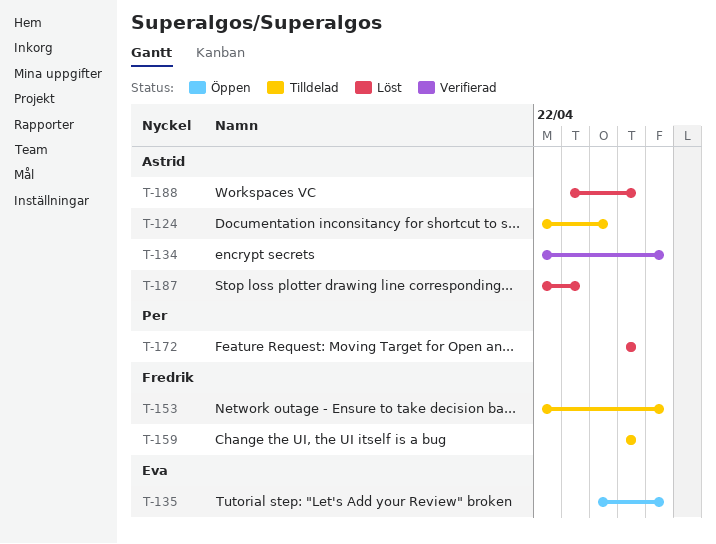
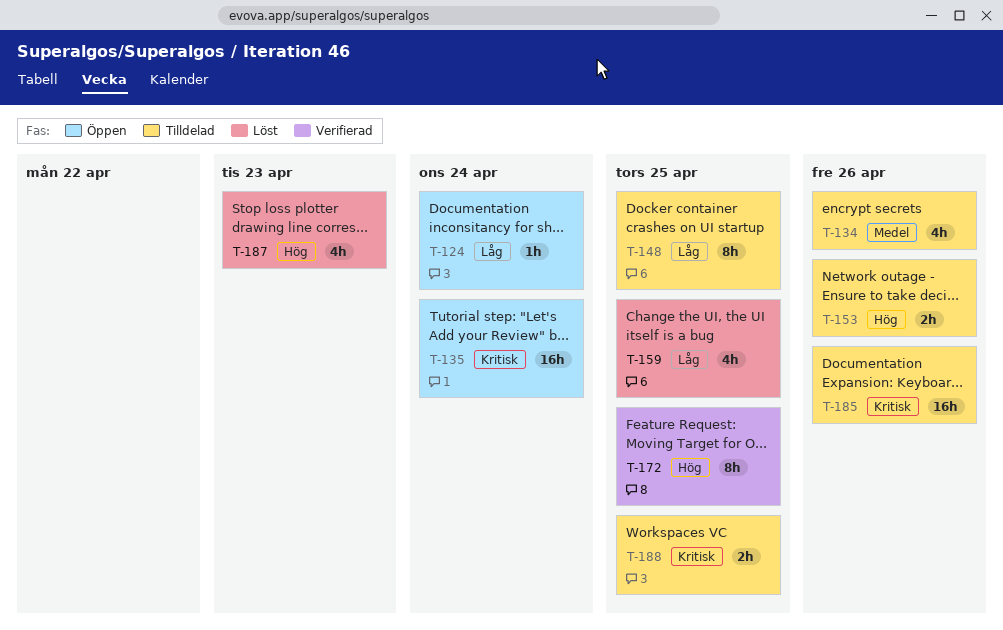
T-124, status: Tilldelad -> Öppen
T-134, status: Verifierad -> Tilldelad
T-135, due: Apr 26 -> Apr 24
T-148: none -> present
T-159, status: Tilldelad -> Löst
T-172, status: Löst -> Verifierad
T-185: none -> present
T-188, status: Löst -> Tilldelad

